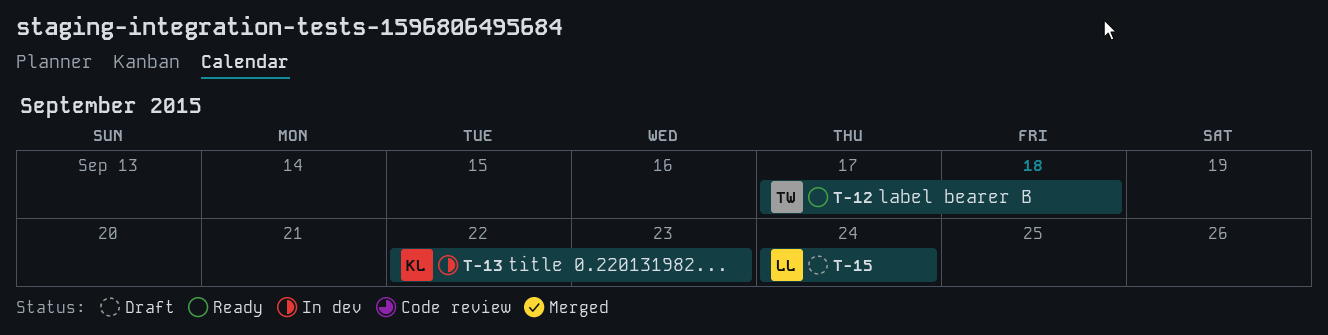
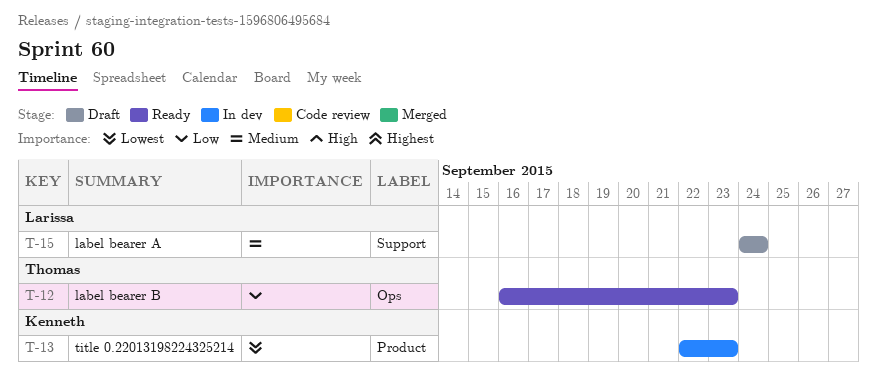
T-12, start: Sep 17 -> Sep 16
T-12, due: Sep 18 -> Sep 23

